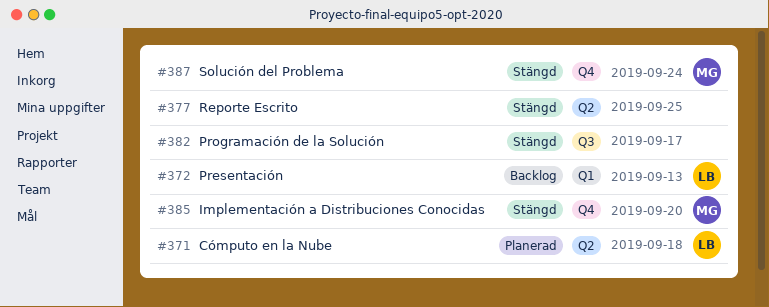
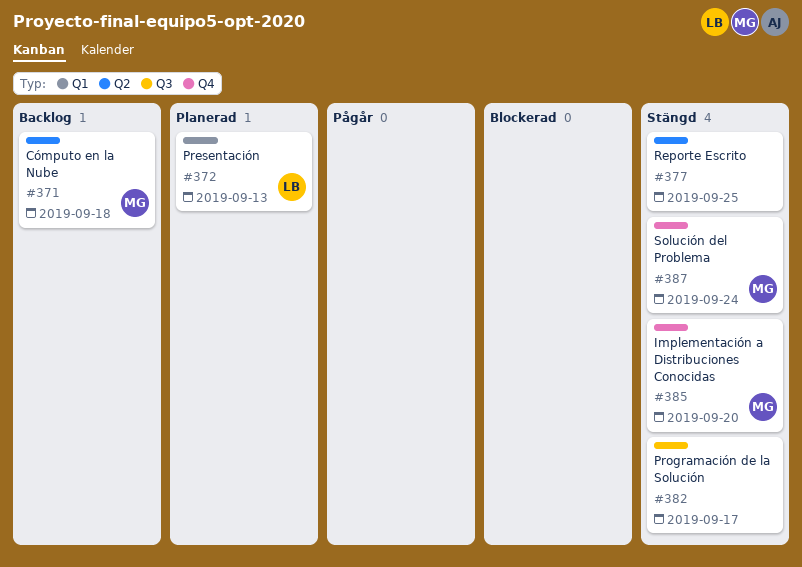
#371, status: Planerad -> Backlog
#371, owner: LB -> MG
#372, status: Backlog -> Planerad

